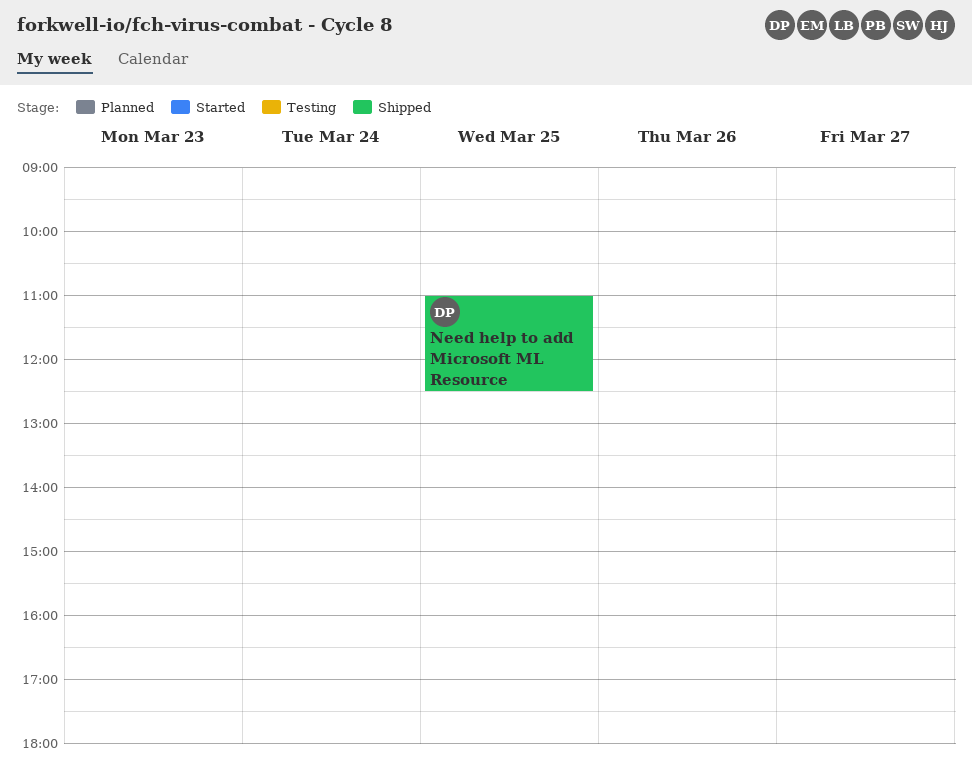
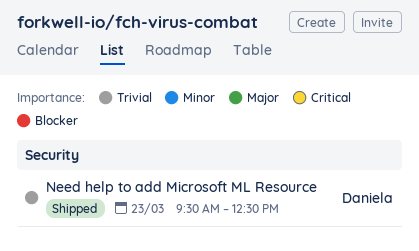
Need help to add Microsoft ML Resource, day: Mar 25 -> Mar 23
Need help to add Microsoft ML Resource, begins: 11:00 -> 09:30

